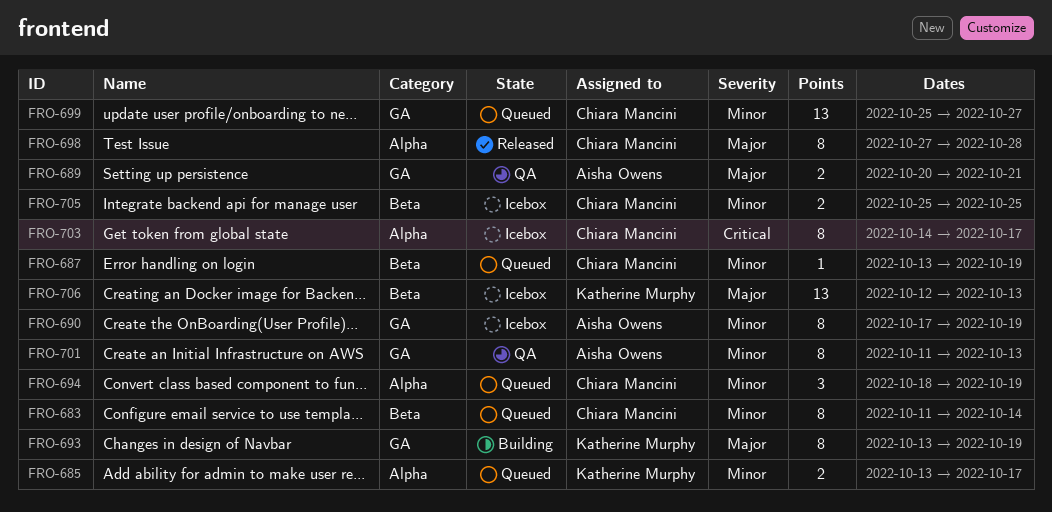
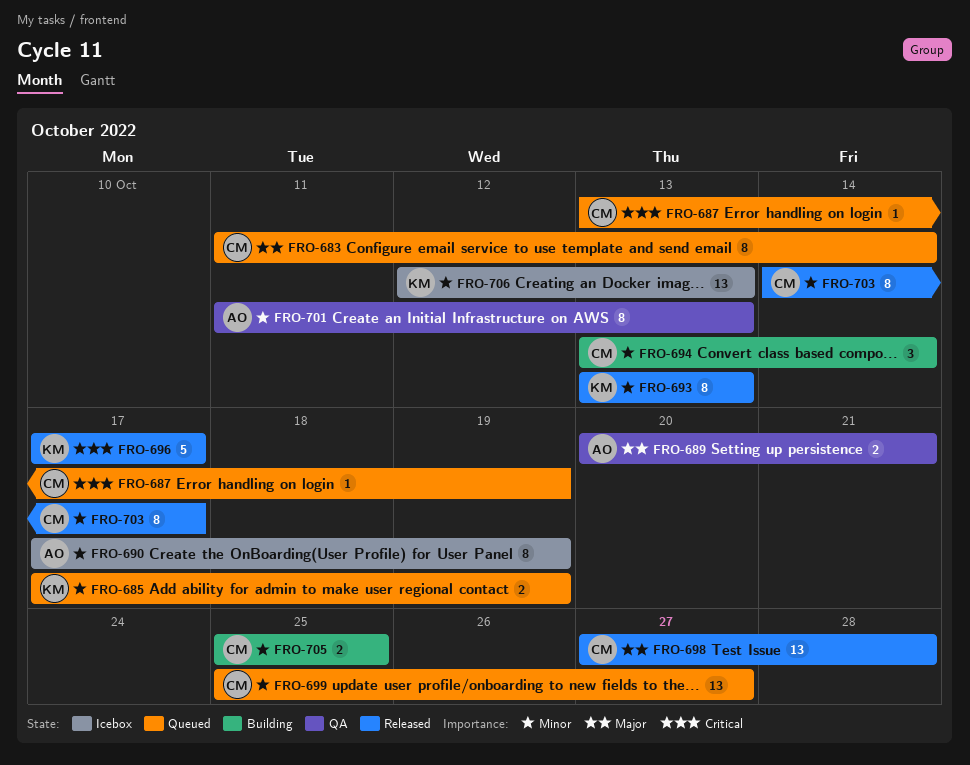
FRO-683, priority: Minor -> Major
FRO-685, start: Oct 13 -> Oct 17
FRO-685, due: Oct 17 -> Oct 19
FRO-687, priority: Minor -> Critical
FRO-693, status: Building -> Released
FRO-693, priority: Major -> Minor
FRO-693, due: Oct 19 -> Oct 13
FRO-694, status: Queued -> Building
FRO-694, start: Oct 18 -> Oct 13
FRO-694, due: Oct 19 -> Oct 14
FRO-696: none -> present
FRO-698, estimate: 8 -> 13
FRO-703, status: Icebox -> Released
FRO-703, priority: Critical -> Minor
FRO-705, status: Icebox -> Building
FRO-706, priority: Major -> Minor

